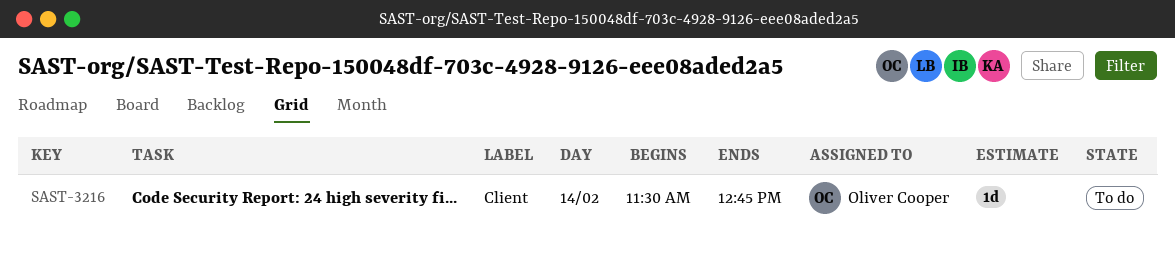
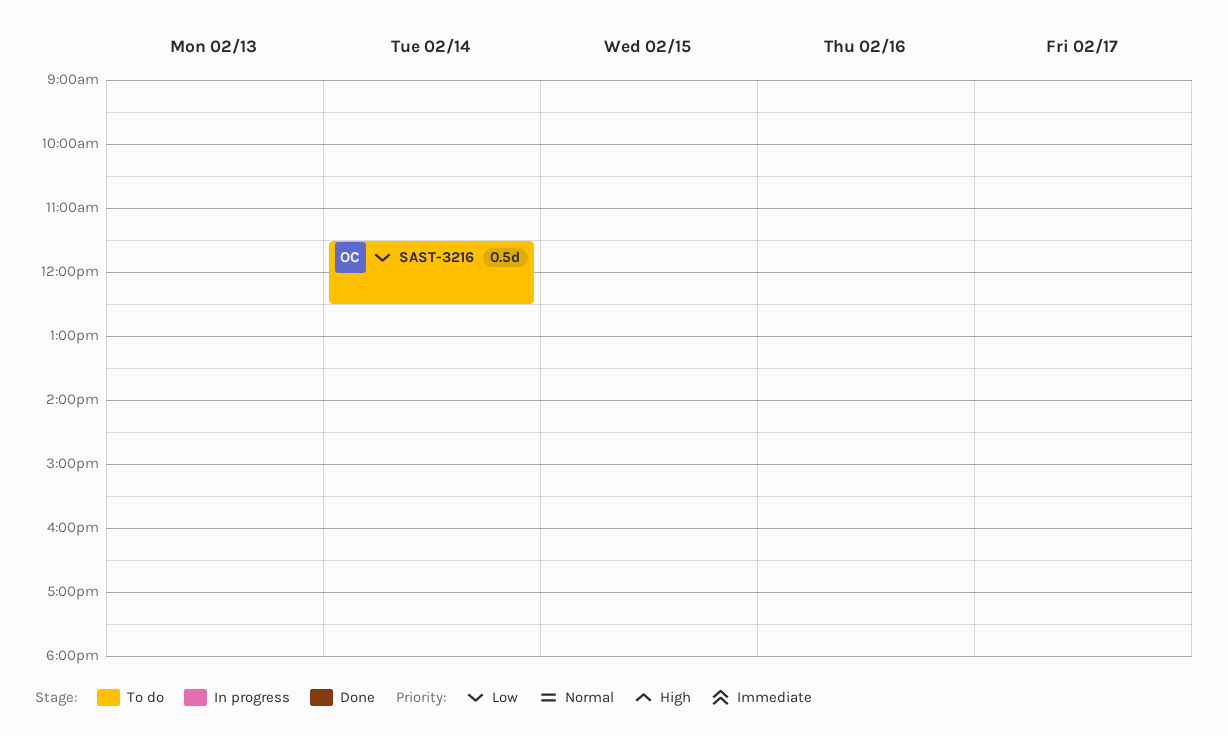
SAST-3216, estimate: 1d -> 0.5d
SAST-3216, ends: 12:45 -> 12:30

